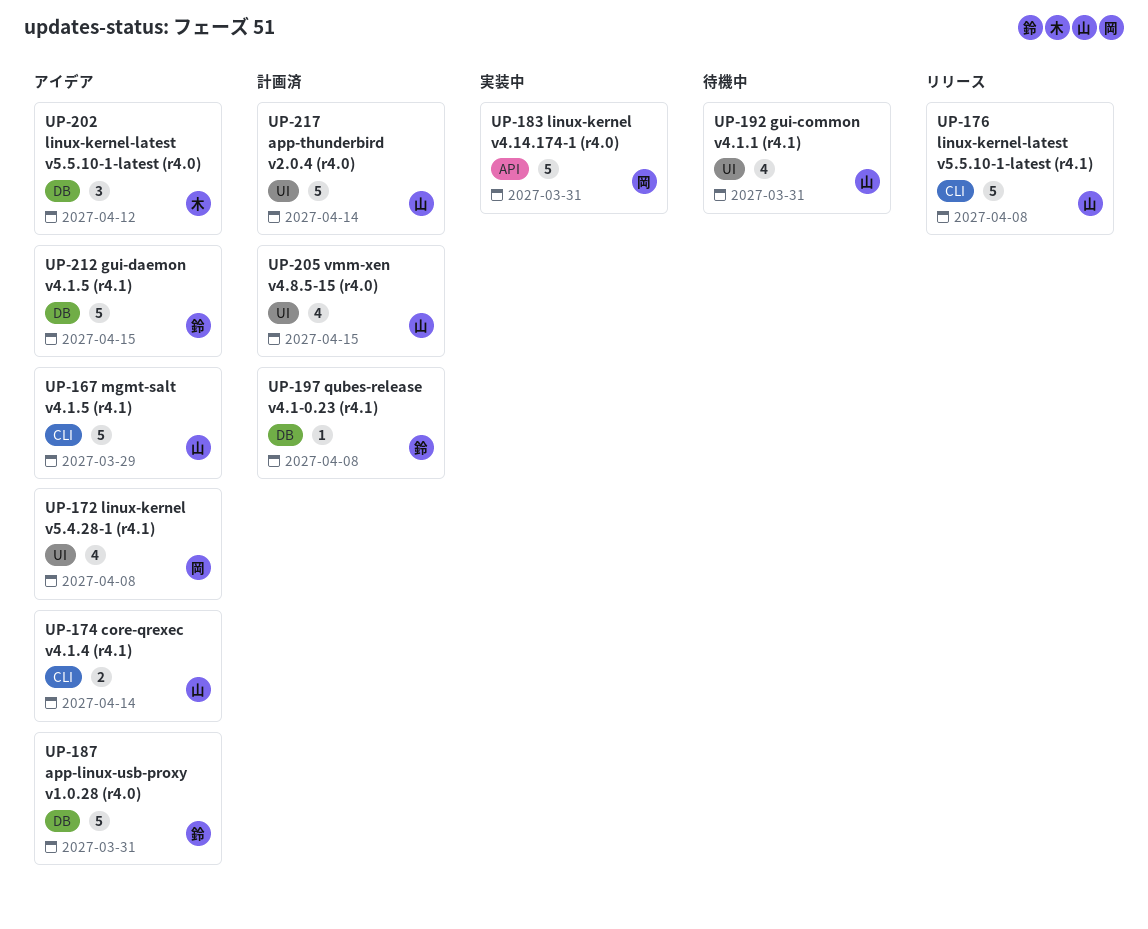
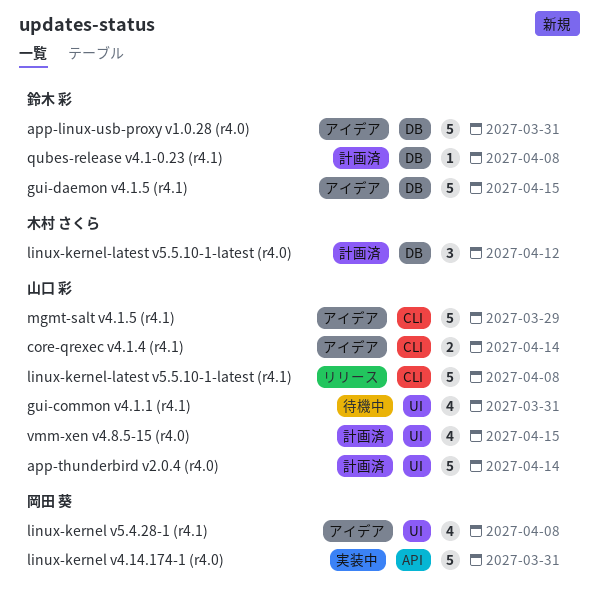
linux-kernel-latest v5.5.10-1-latest (r4.0), status: アイデア -> 計画済

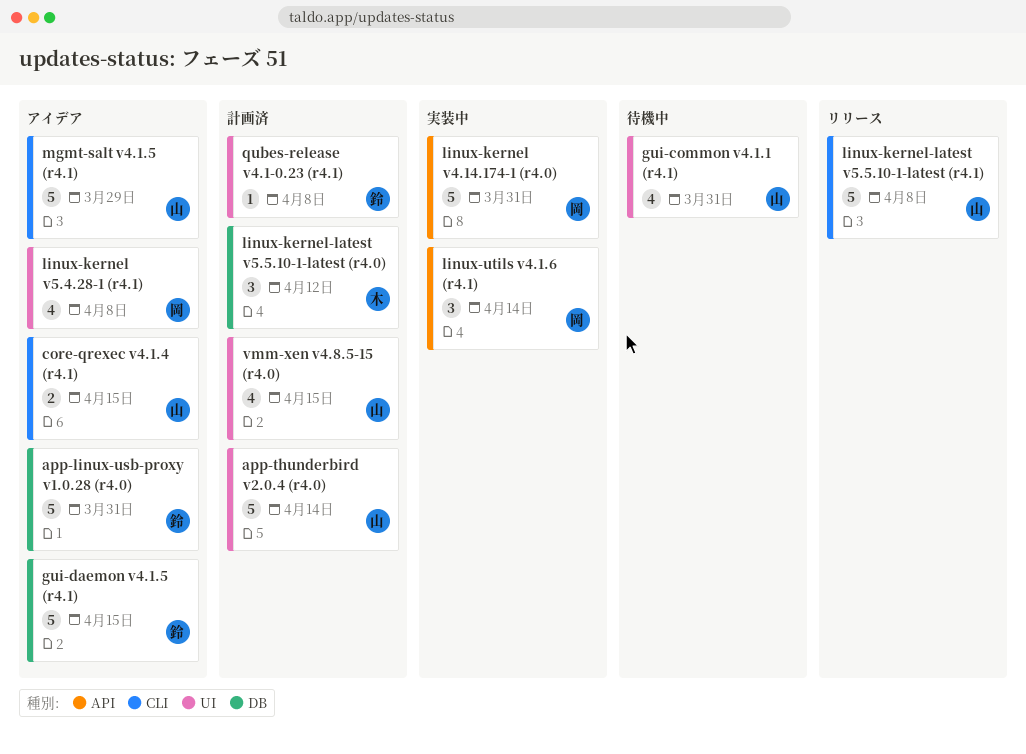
core-qrexec v4.1.4 (r4.1), due: Apr 14 -> Apr 15
linux-utils v4.1.6 (r4.1): none -> present
qubes-release v4.1-0.23 (r4.1), label: DB -> UI

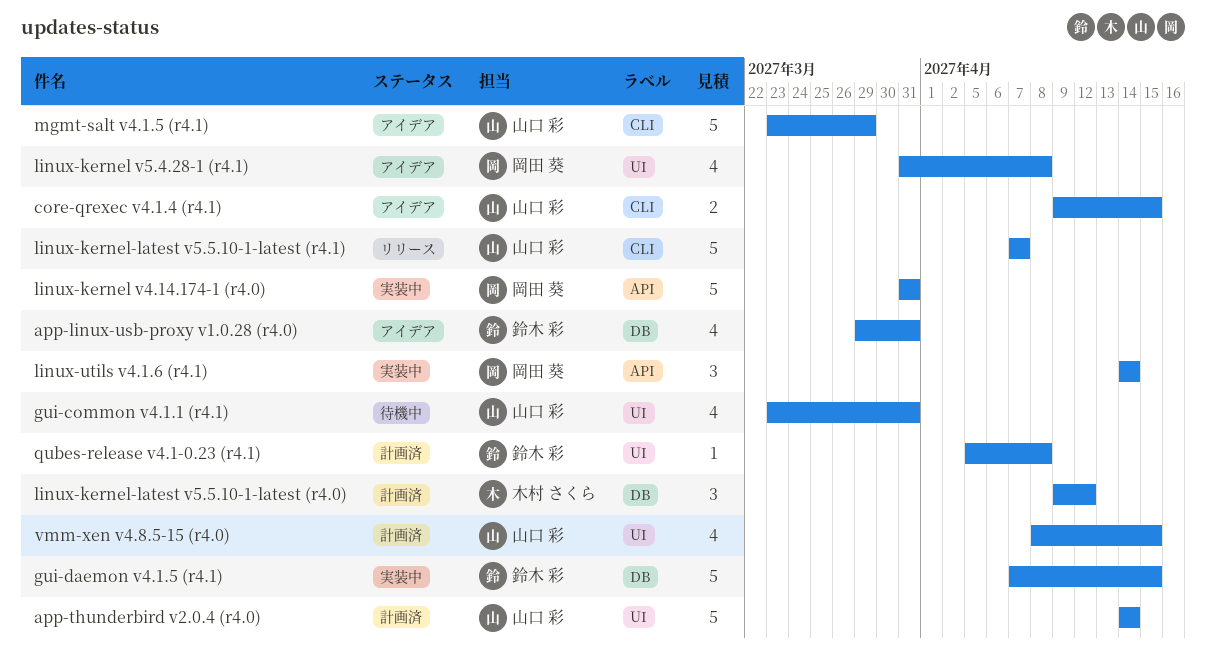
app-linux-usb-proxy v1.0.28 (r4.0), estimate: 5 -> 4
gui-daemon v4.1.5 (r4.1), status: アイデア -> 実装中
linux-kernel-latest v5.5.10-1-latest (r4.1), due: Apr 8 -> Apr 7

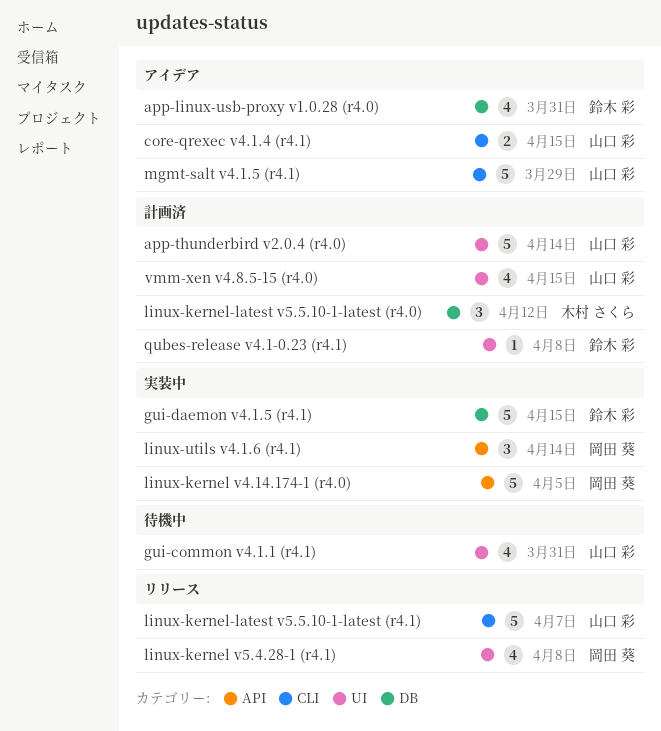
linux-kernel v4.14.174-1 (r4.0), due: Mar 31 -> Apr 5
linux-kernel v5.4.28-1 (r4.1), status: アイデア -> リリース

